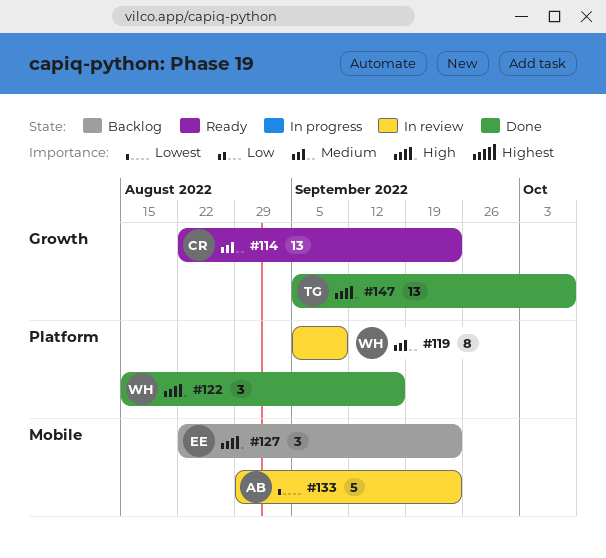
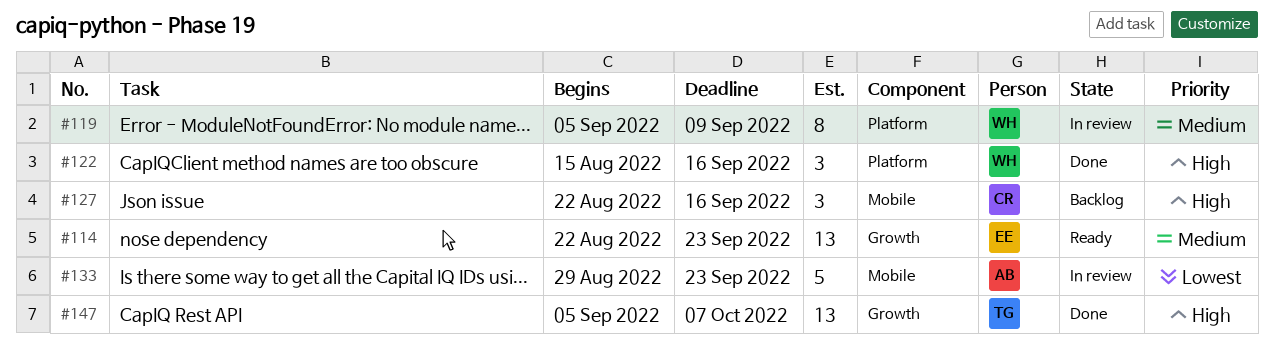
#114, owner: CR -> EE
#127, owner: EE -> CR
#127, due: Sep 23 -> Sep 16

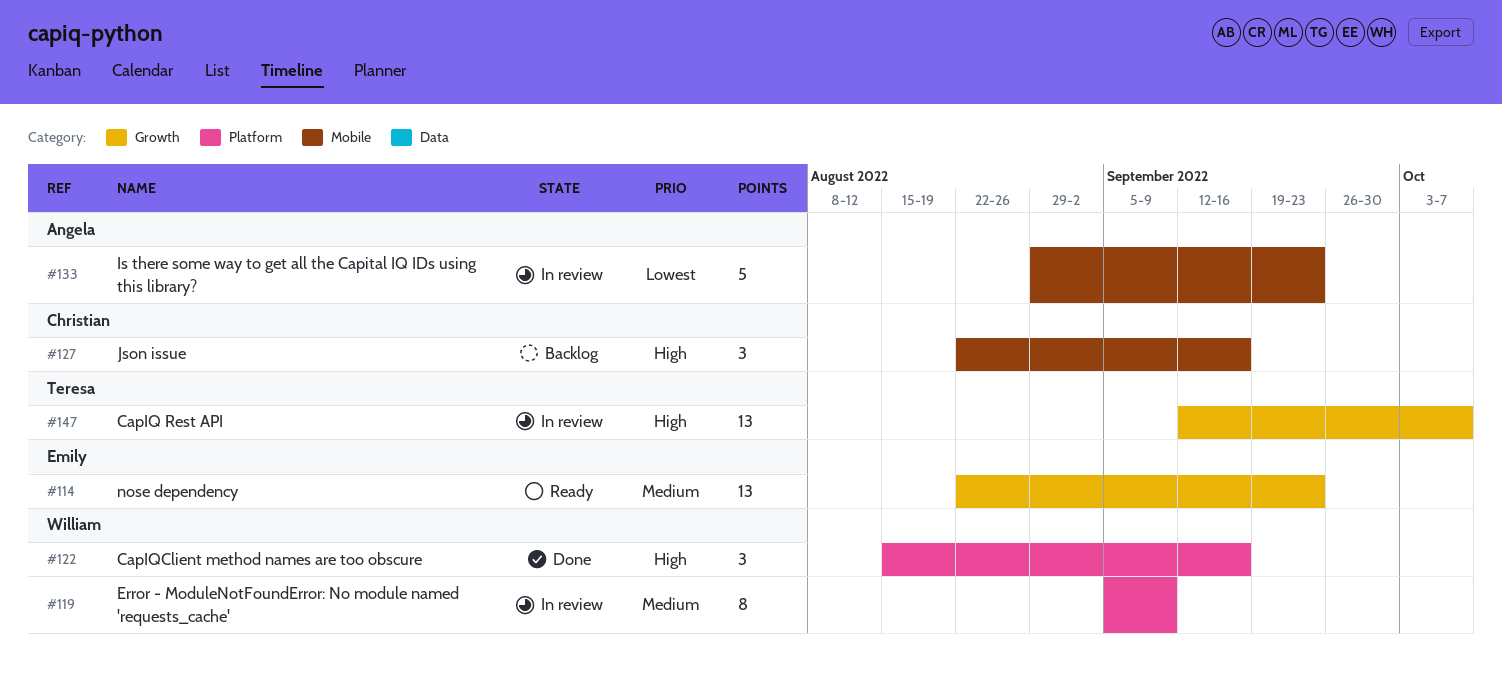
#147, status: Done -> In review
#147, start: Sep 5 -> Sep 12

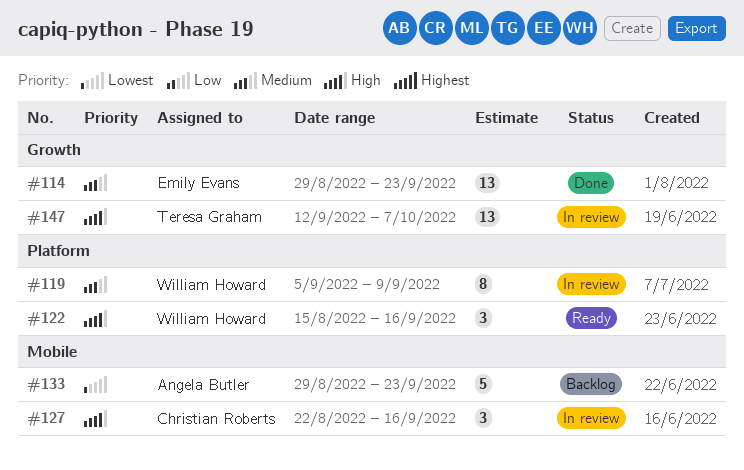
#114, status: Ready -> Done
#114, start: Aug 22 -> Aug 29
#122, status: Done -> Ready
#127, status: Backlog -> In review
#133, status: In review -> Backlog

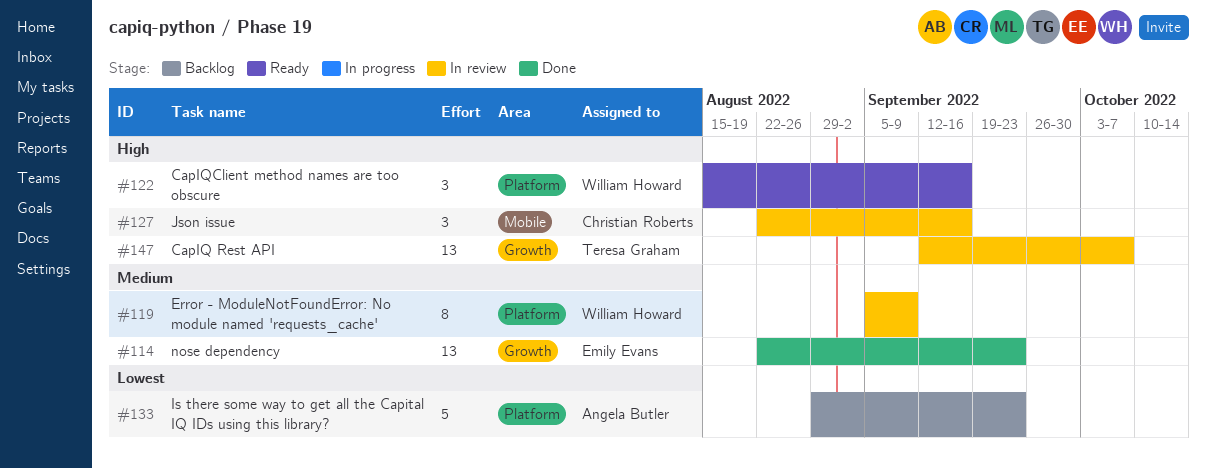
#114, start: Aug 29 -> Aug 22
#133, label: Mobile -> Platform

